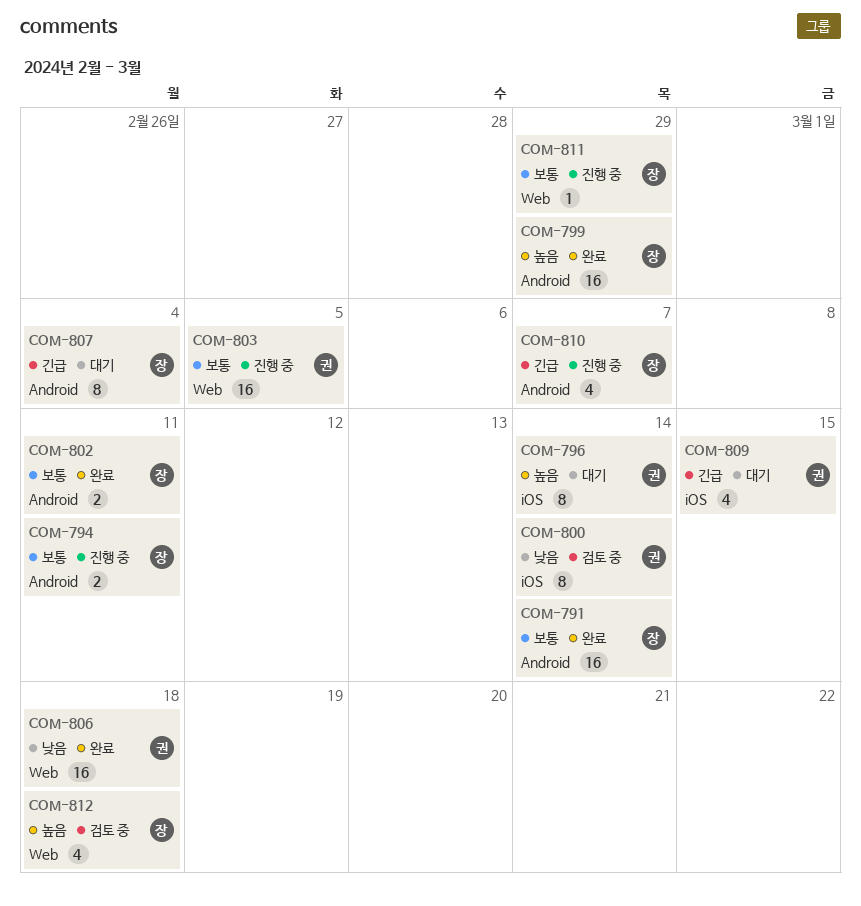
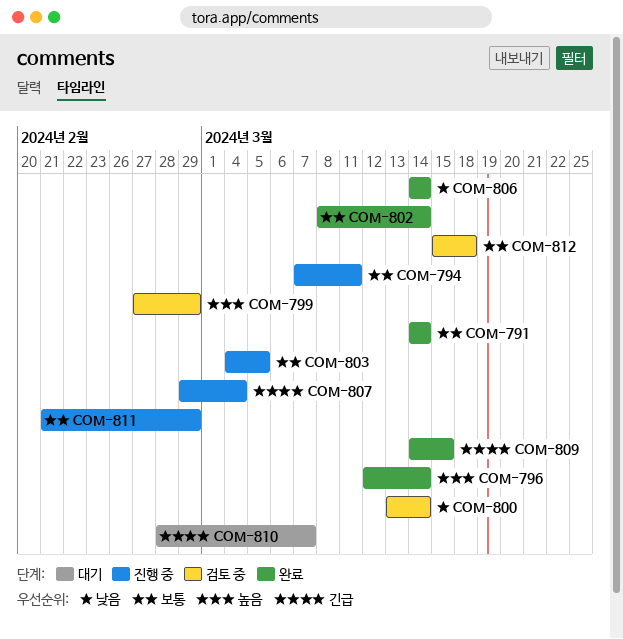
COM-796, status: 대기 -> 완료
COM-799, status: 완료 -> 검토 중
COM-802, due: Mar 11 -> Mar 14
COM-806, due: Mar 18 -> Mar 14
COM-807, status: 대기 -> 진행 중
COM-809, status: 대기 -> 완료
COM-810, status: 진행 중 -> 대기
COM-812, priority: 높음 -> 보통

